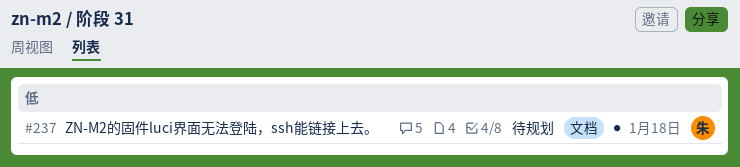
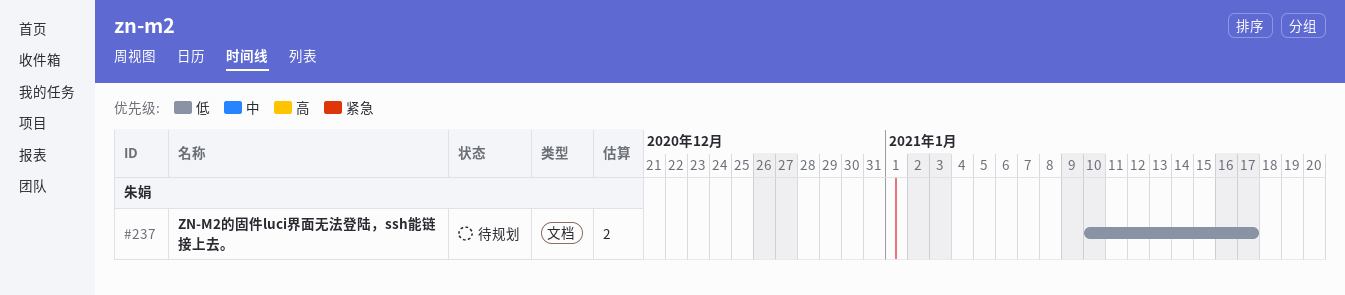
#237, estimate: 1 -> 2
#237, due: Jan 18 -> Jan 17

